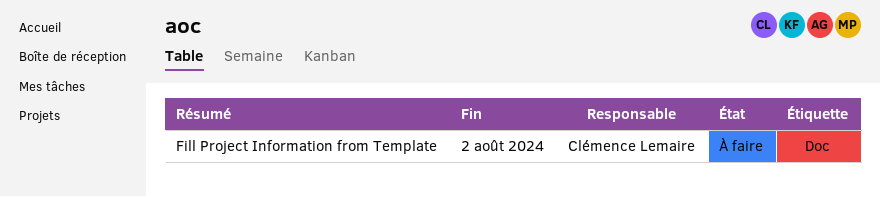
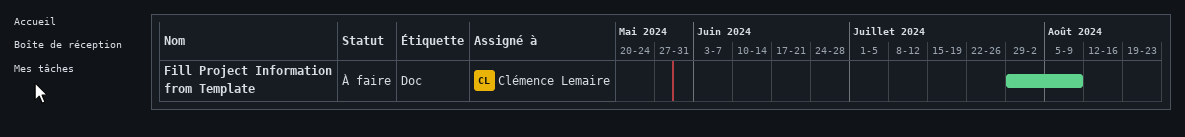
Fill Project Information from Template, due: Aug 2 -> Aug 9

